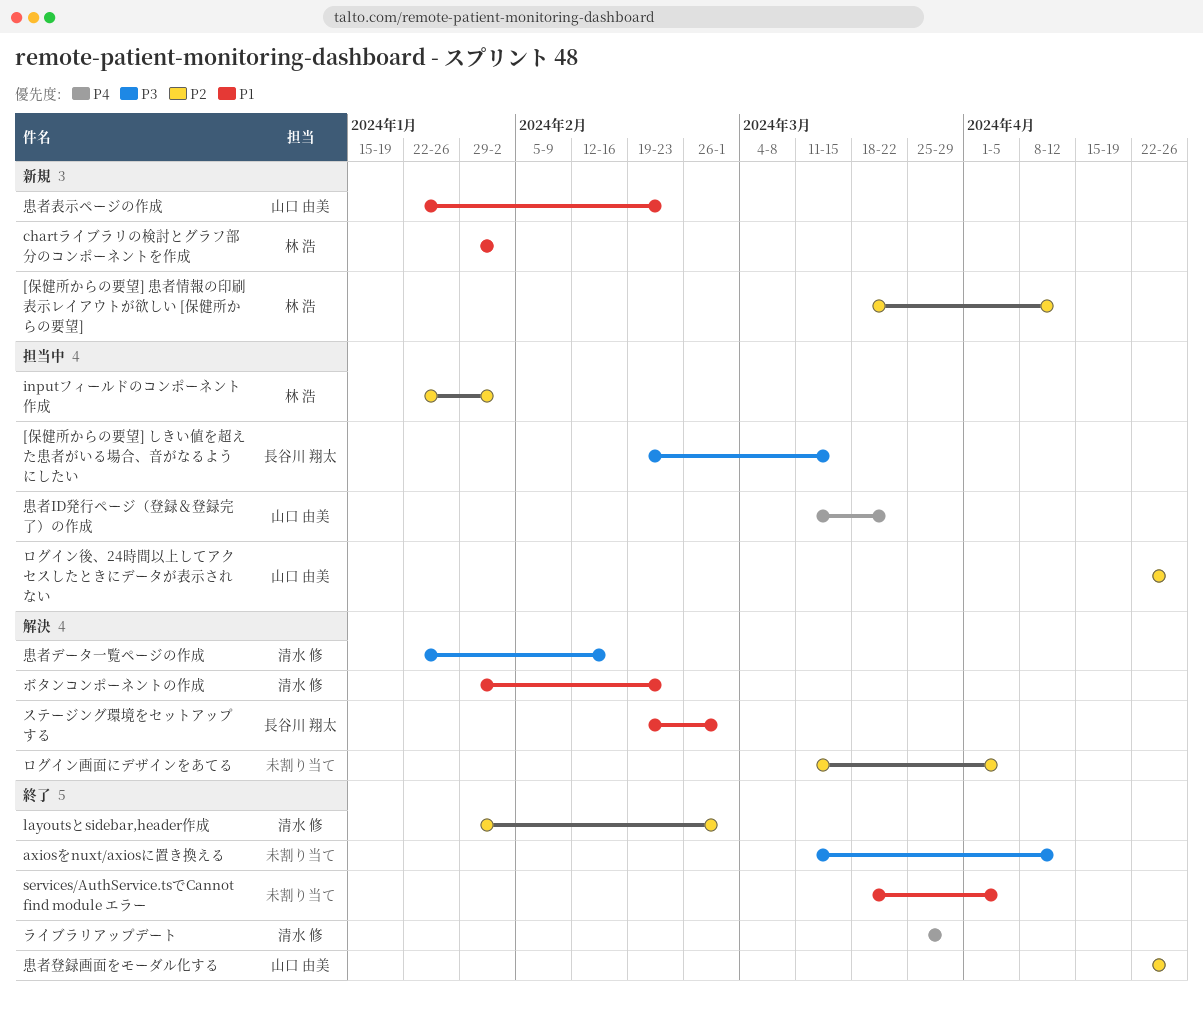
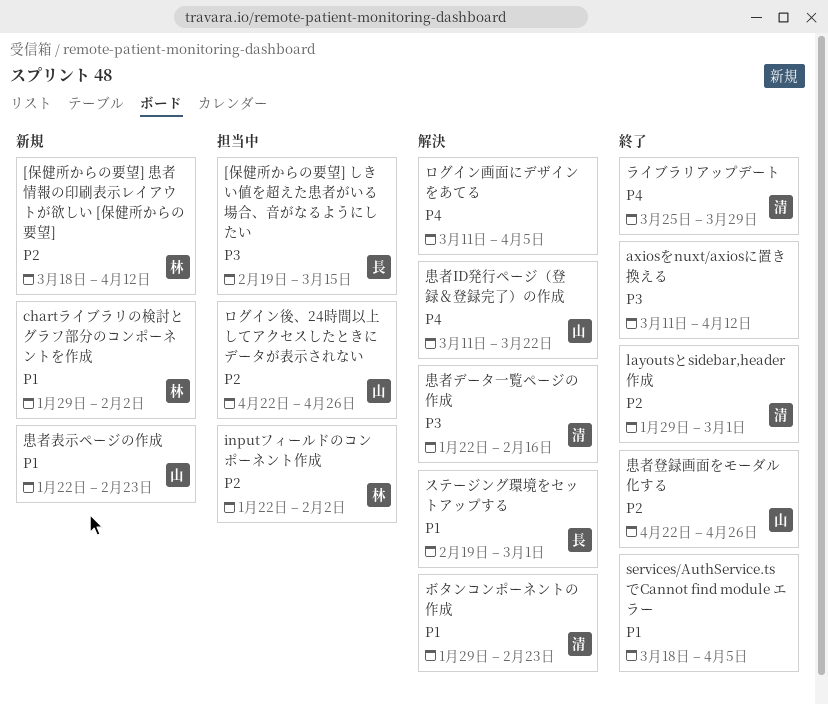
ログイン画面にデザインをあてる, priority: P2 -> P4
患者ID発行ページ（登録＆登録完了）の作成, status: 担当中 -> 解決

